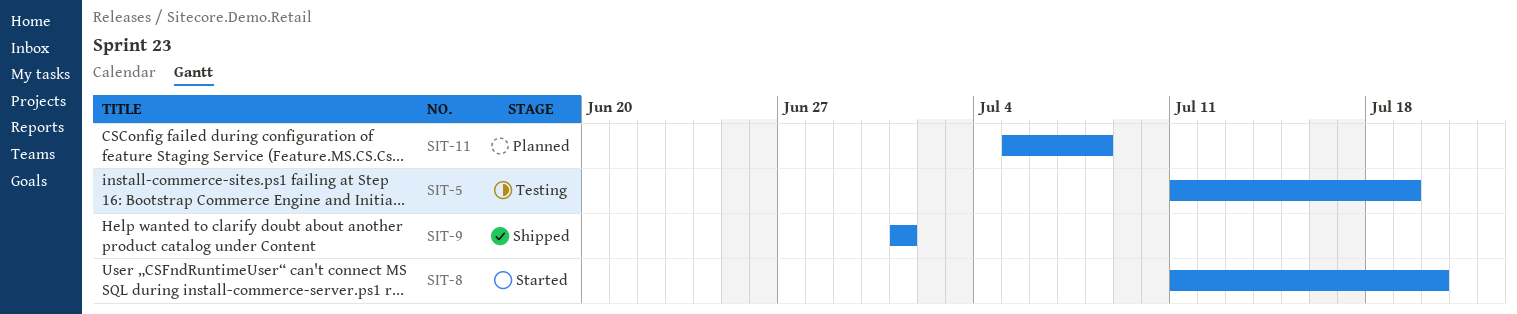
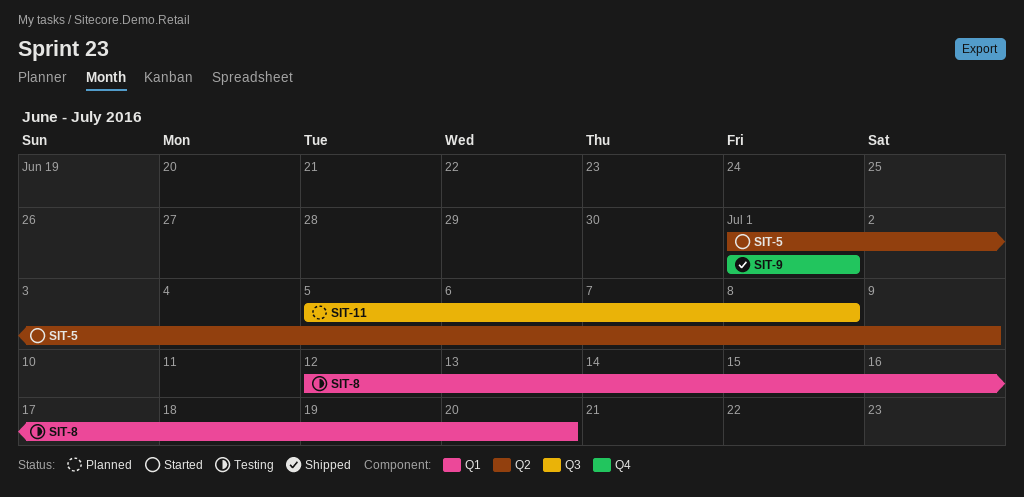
SIT-5, status: Testing -> Started
SIT-5, start: Jul 11 -> Jul 1
SIT-5, due: Jul 19 -> Jul 9
SIT-8, status: Started -> Testing
SIT-8, start: Jul 11 -> Jul 12

